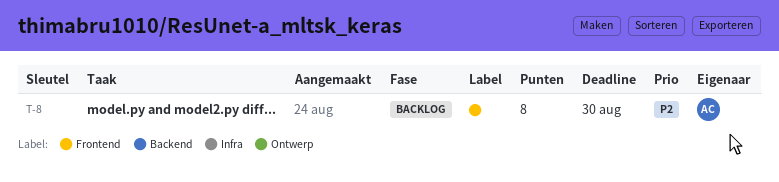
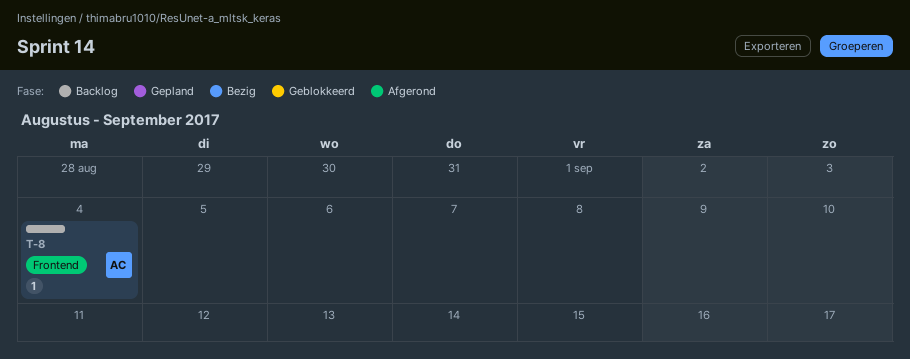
T-8, estimate: 8 -> 1
T-8, due: Aug 30 -> Sep 4

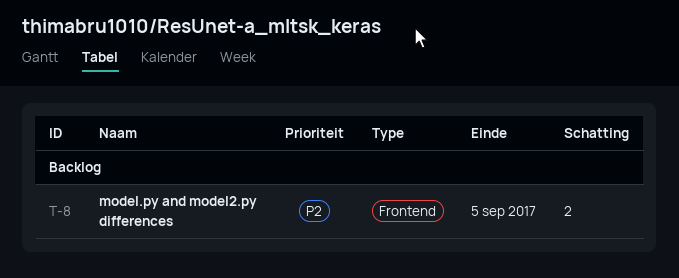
T-8, estimate: 1 -> 2
T-8, due: Sep 4 -> Sep 5

